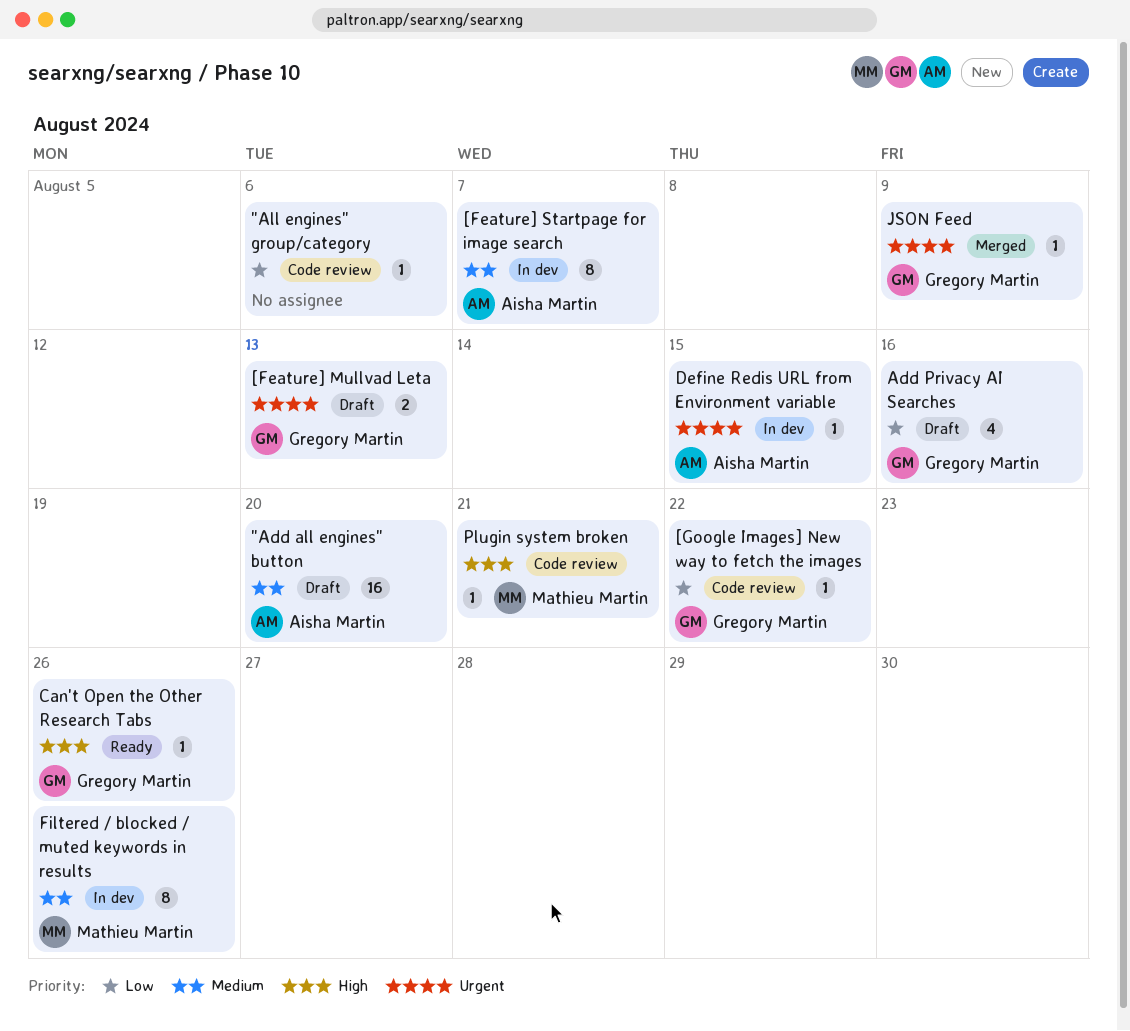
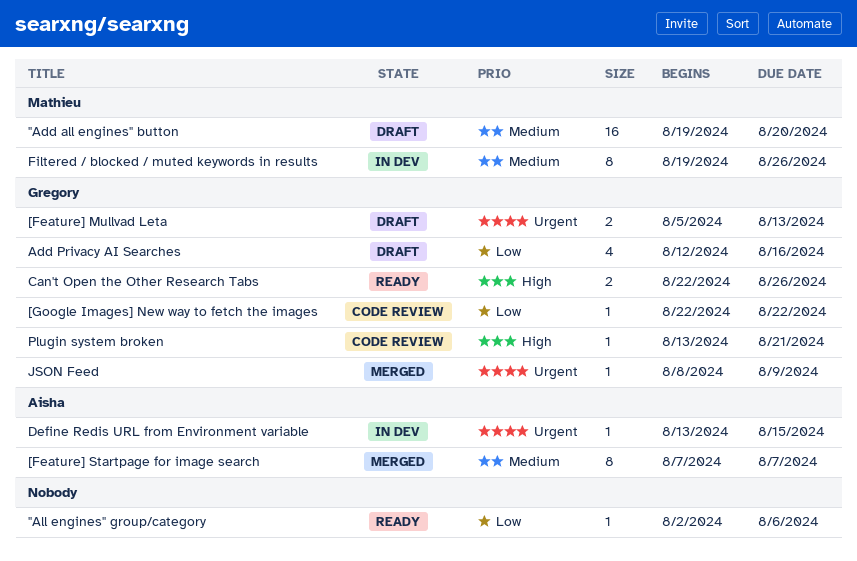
"Add all engines" button, owner: Aisha Martin -> Mathieu Martin
"All engines" group/category, status: Code review -> Ready
[Feature] Startpage for image search, status: In dev -> Merged
Can't Open the Other Research Tabs, estimate: 1 -> 2
Plugin system broken, owner: Mathieu Martin -> Gregory Martin

